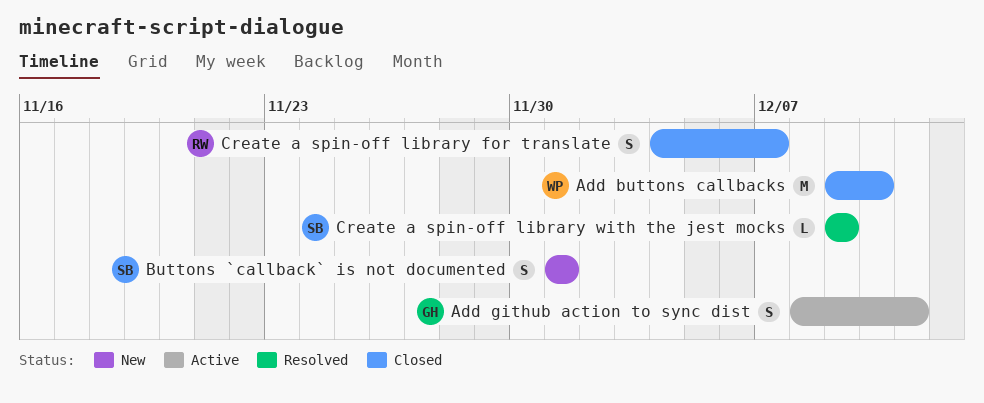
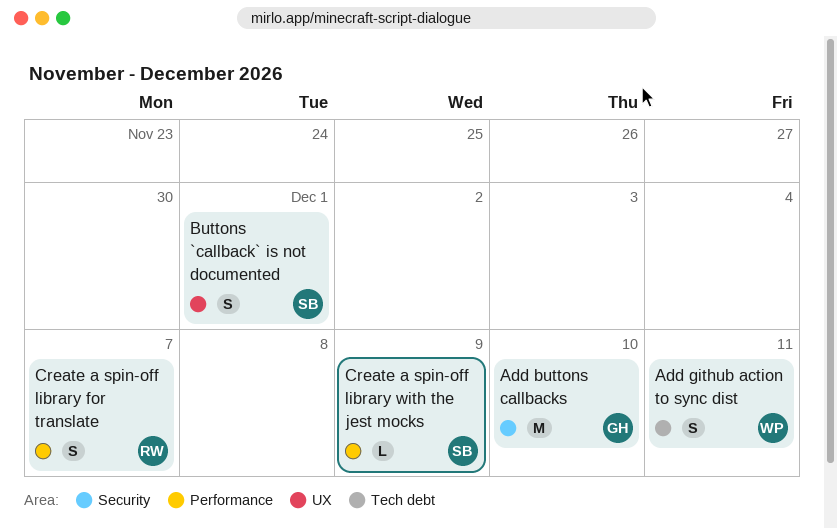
Add buttons callbacks, owner: WP -> GH
Add github action to sync dist, owner: GH -> WP

